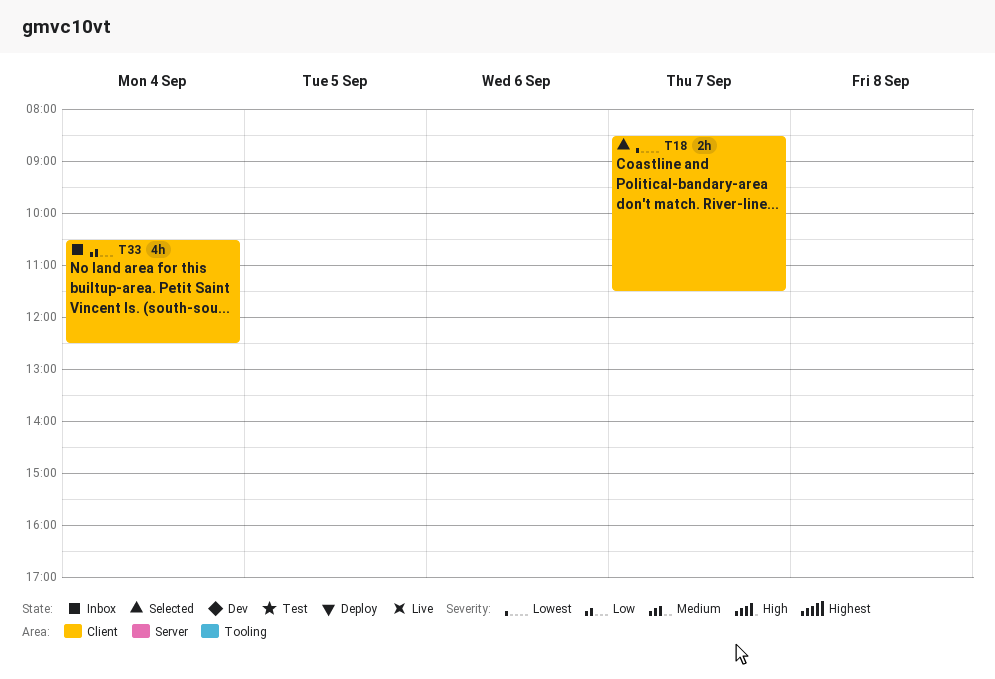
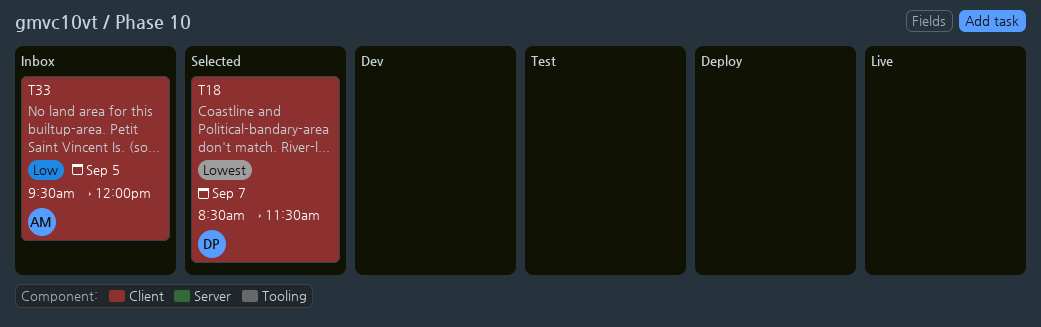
T33, day: Sep 4 -> Sep 5
T33, begins: 10:30 -> 09:30
T33, ends: 12:30 -> 12:00

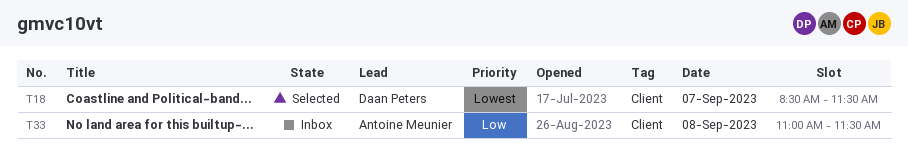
T33, day: Sep 5 -> Sep 8
T33, begins: 09:30 -> 11:00
T33, ends: 12:00 -> 11:30

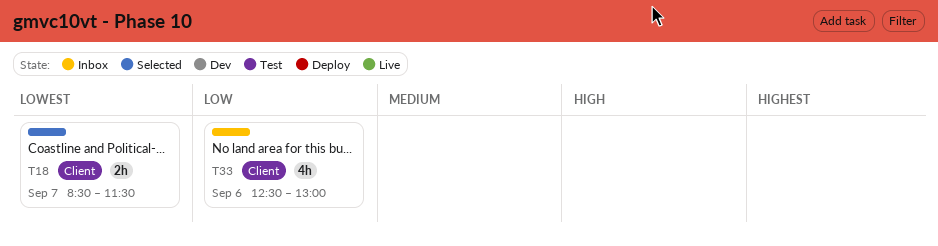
T33, day: Sep 8 -> Sep 6
T33, begins: 11:00 -> 12:30
T33, ends: 11:30 -> 13:00

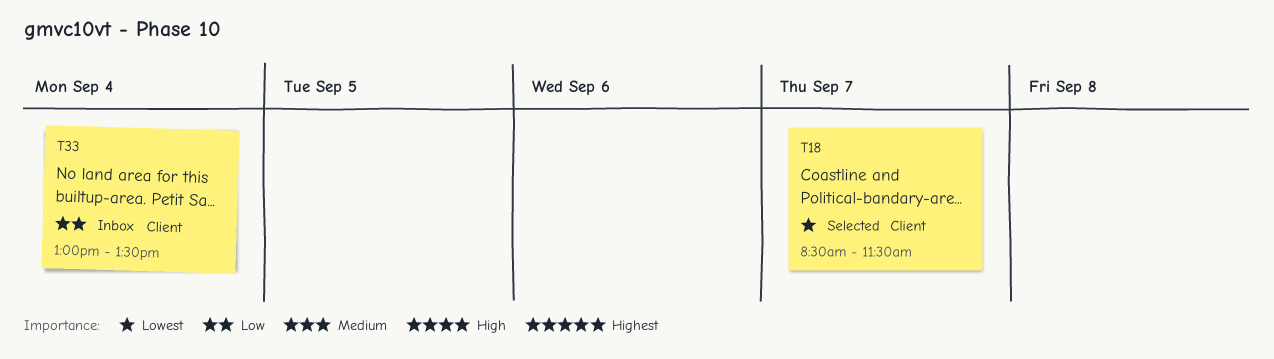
T33, day: Sep 6 -> Sep 4
T33, begins: 12:30 -> 13:00
T33, ends: 13:00 -> 13:30

